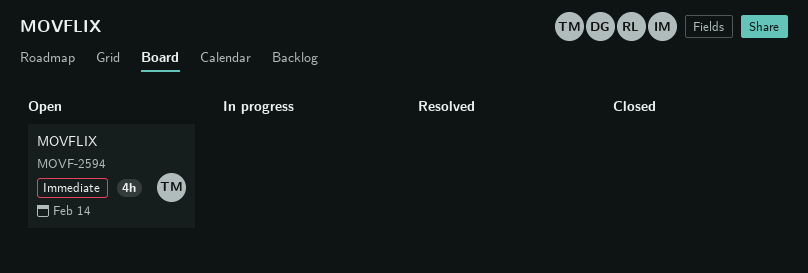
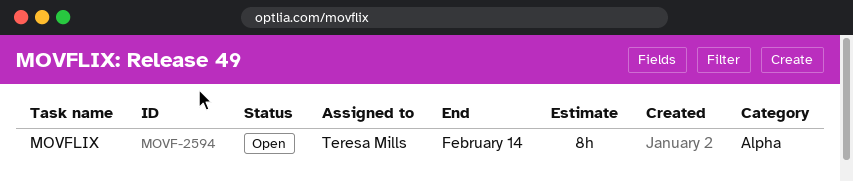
MOVF-2594, estimate: 4h -> 8h

